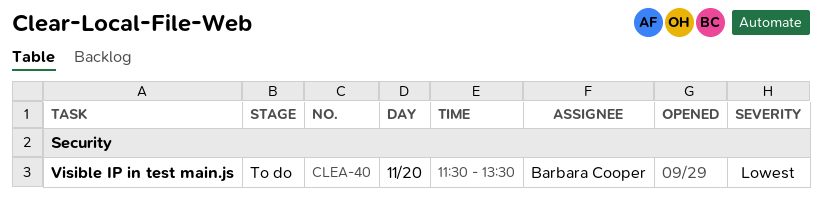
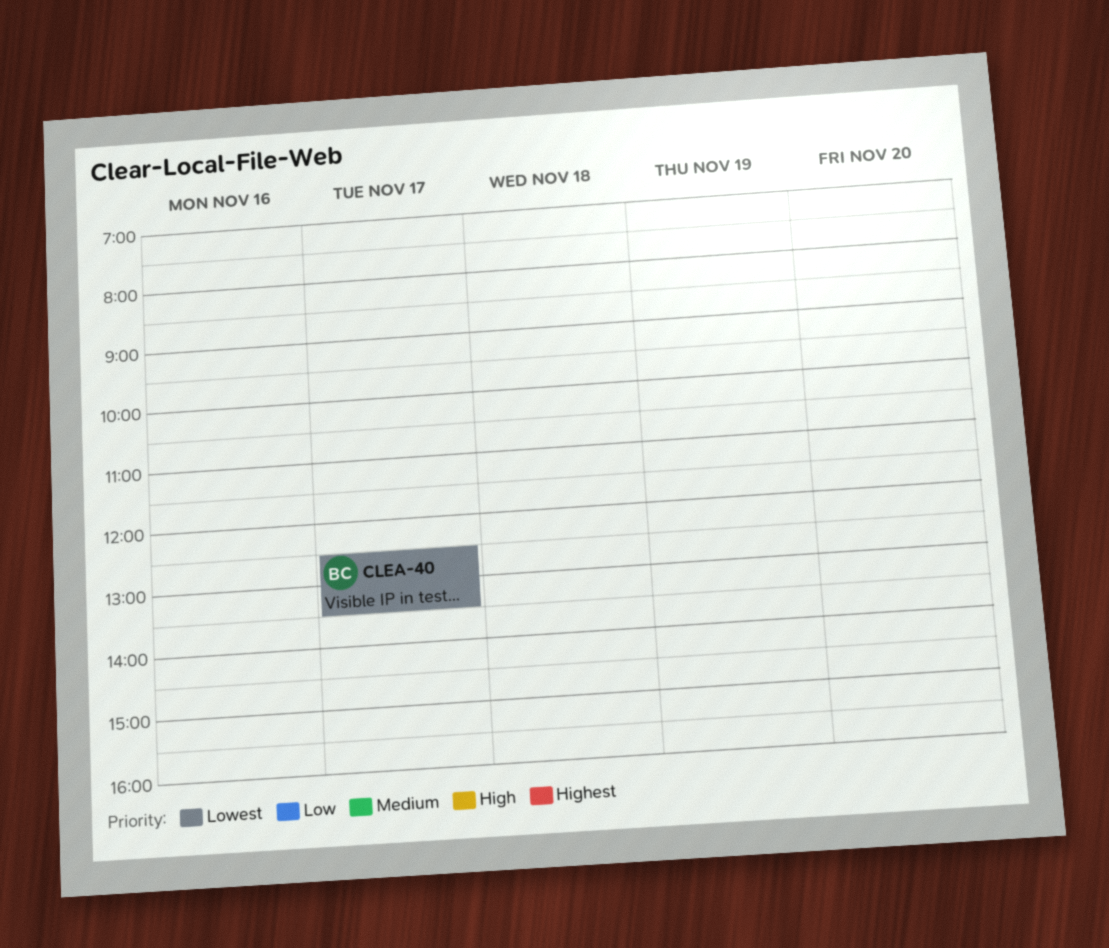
CLEA-40, day: Nov 20 -> Nov 17
CLEA-40, begins: 11:30 -> 12:30

